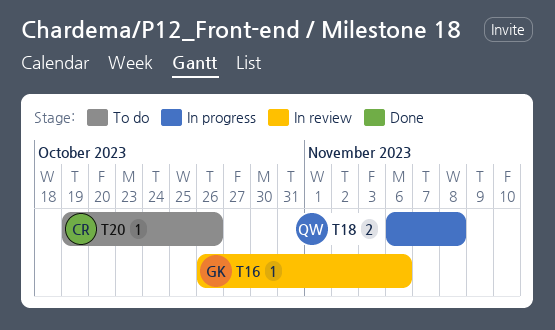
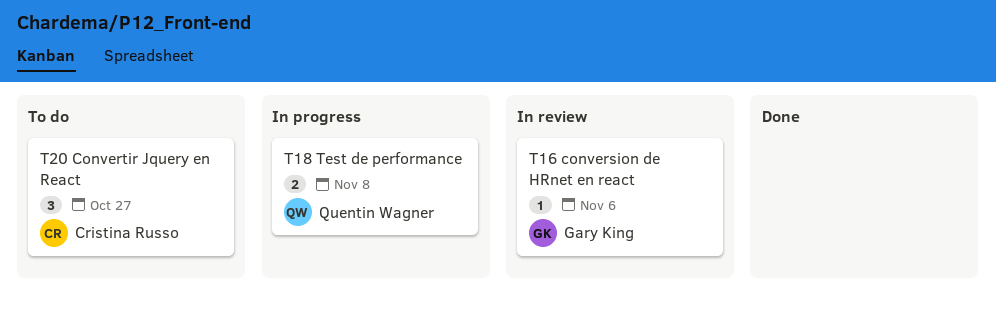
T20, estimate: 1 -> 3
T20, due: Oct 26 -> Oct 27

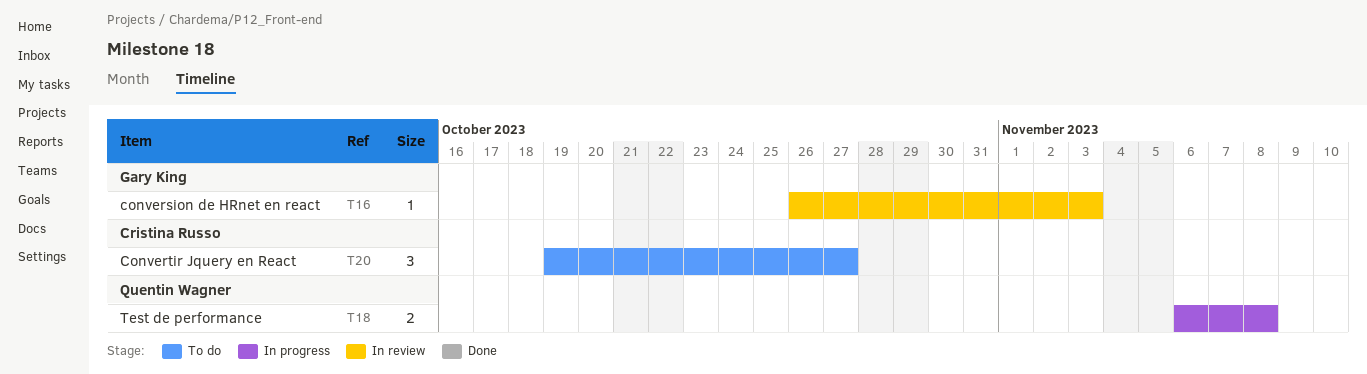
T16, due: Nov 6 -> Nov 3

